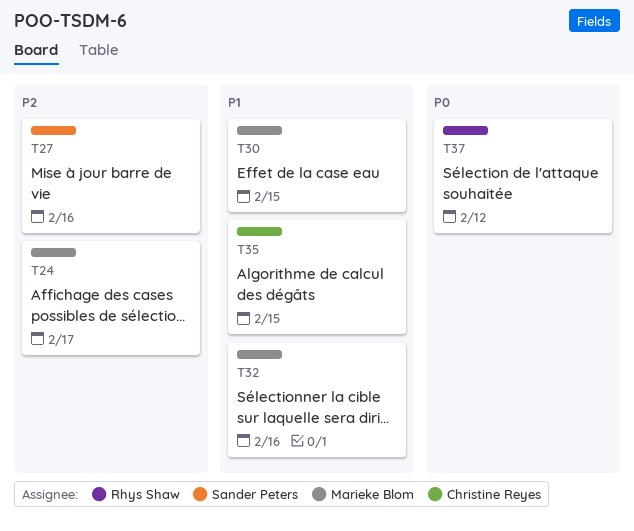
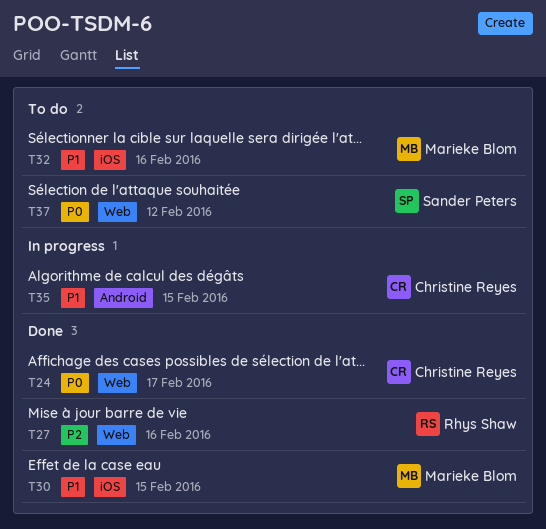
T24, owner: Marieke Blom -> Christine Reyes
T24, priority: P2 -> P0
T27, owner: Sander Peters -> Rhys Shaw
T37, owner: Rhys Shaw -> Sander Peters

